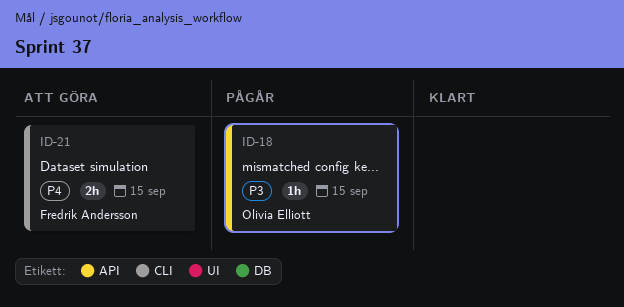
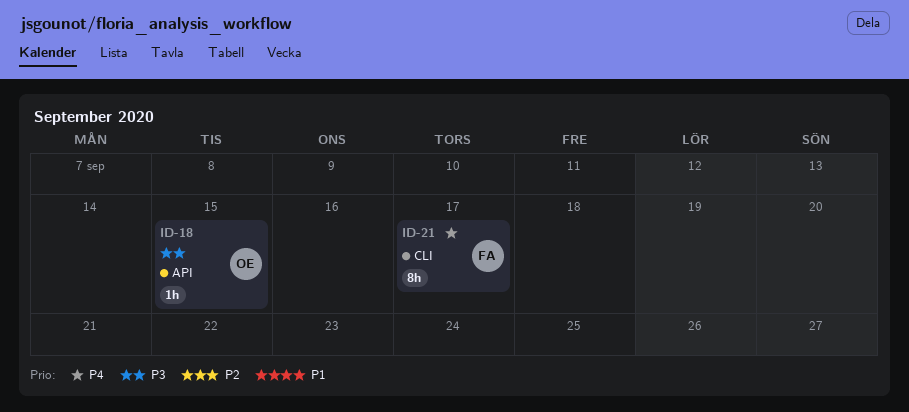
ID-21, estimate: 2h -> 8h
ID-21, due: Sep 15 -> Sep 17

